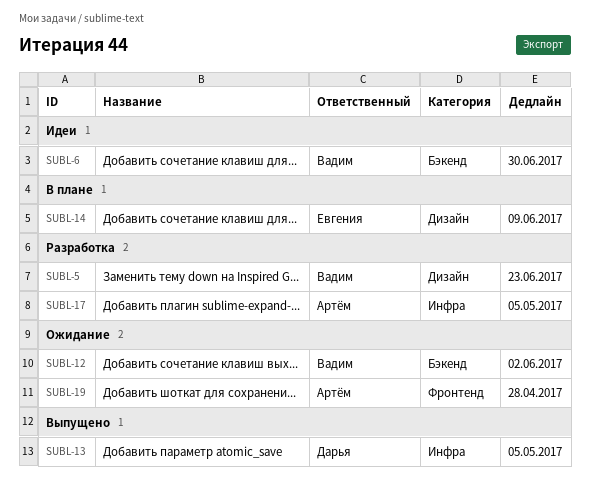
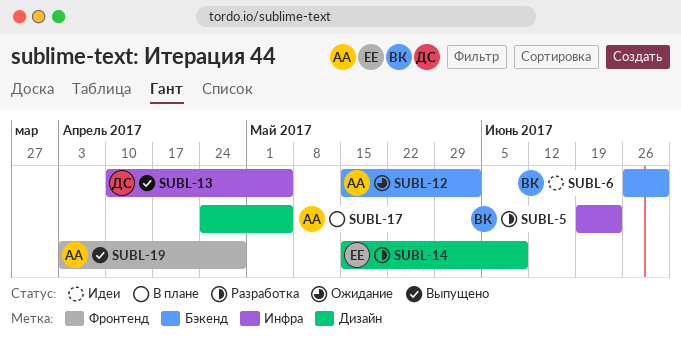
SUBL-5, label: Дизайн -> Инфра
SUBL-12, owner: Вадим -> Артём
SUBL-14, status: В плане -> Разработка
SUBL-17, status: Разработка -> В плане
SUBL-17, label: Инфра -> Дизайн
SUBL-19, status: Ожидание -> Выпущено

